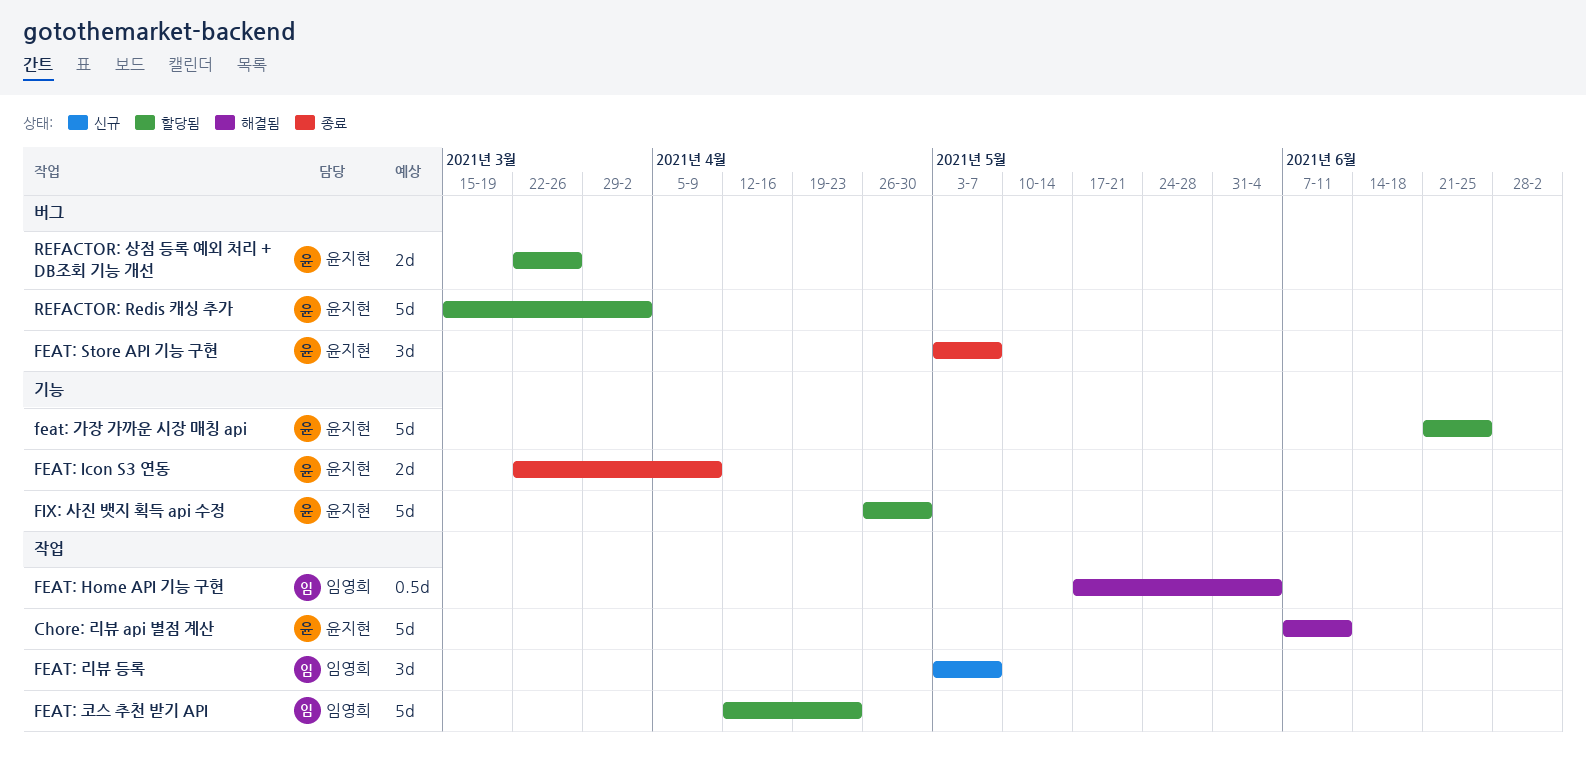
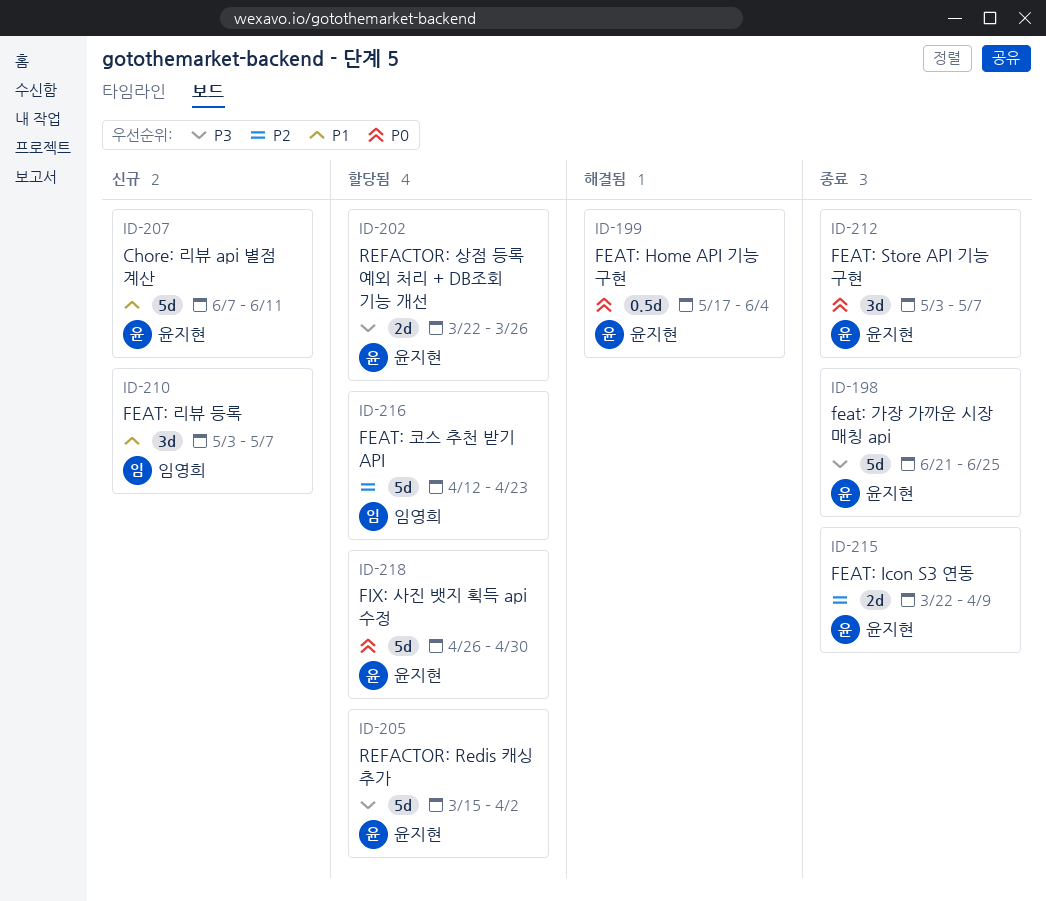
Chore: 리뷰 api 별점 계산, status: 해결됨 -> 신규
FEAT: Home API 기능 구현, owner: 임영희 -> 윤지현
feat: 가장 가까운 시장 매칭 api, status: 할당됨 -> 종료

